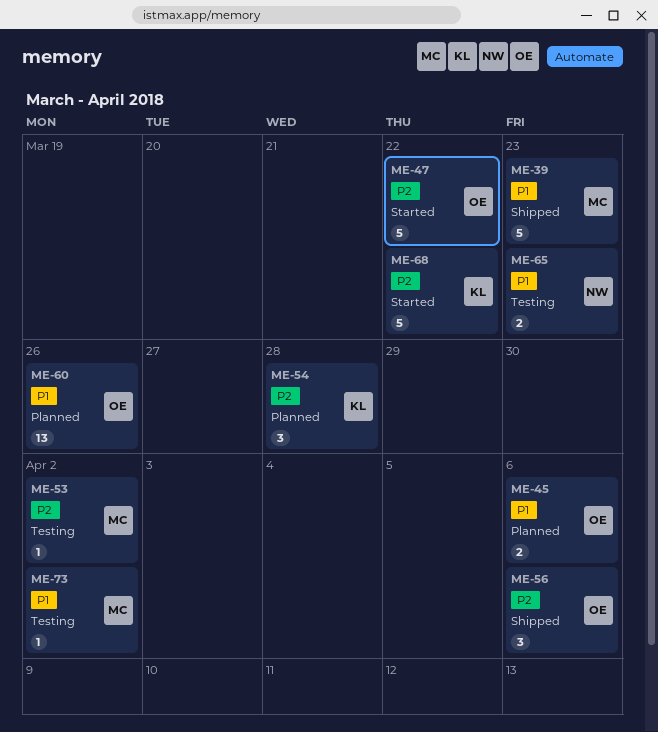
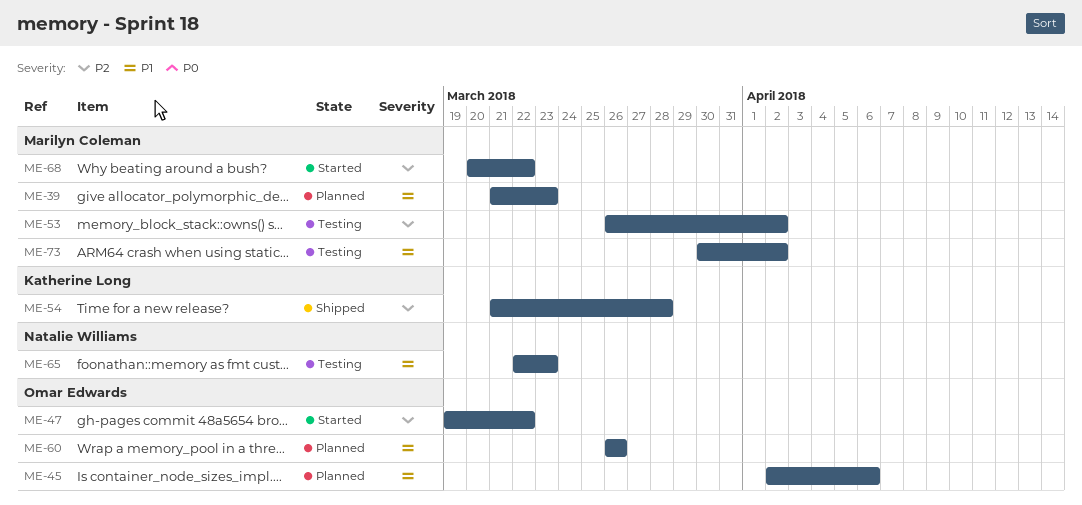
ME-39, status: Shipped -> Planned
ME-54, status: Planned -> Shipped
ME-56: present -> none
ME-68, owner: Katherine Long -> Marilyn Coleman

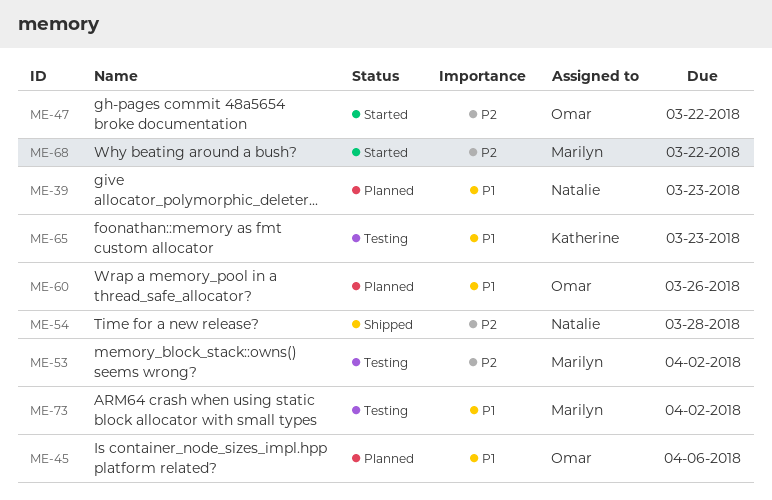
ME-39, owner: Marilyn Coleman -> Natalie Williams
ME-54, owner: Katherine Long -> Natalie Williams
ME-65, owner: Natalie Williams -> Katherine Long

